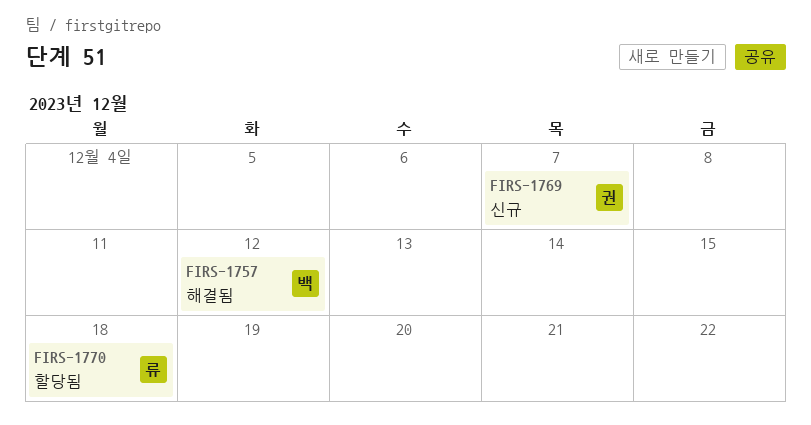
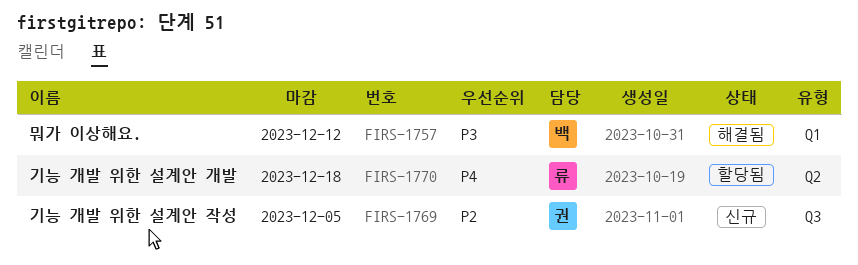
FIRS-1769, due: Dec 7 -> Dec 5

